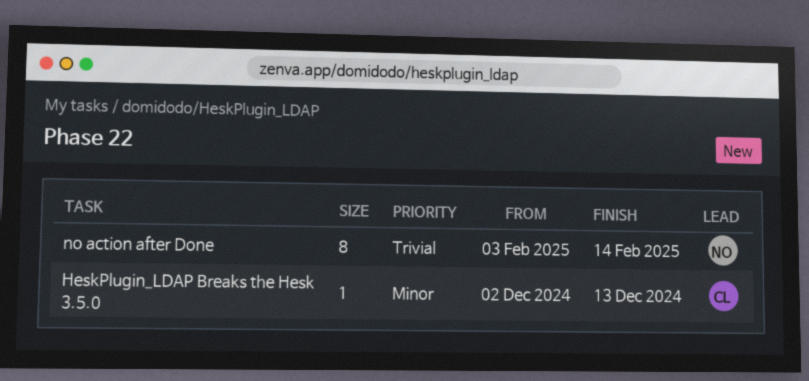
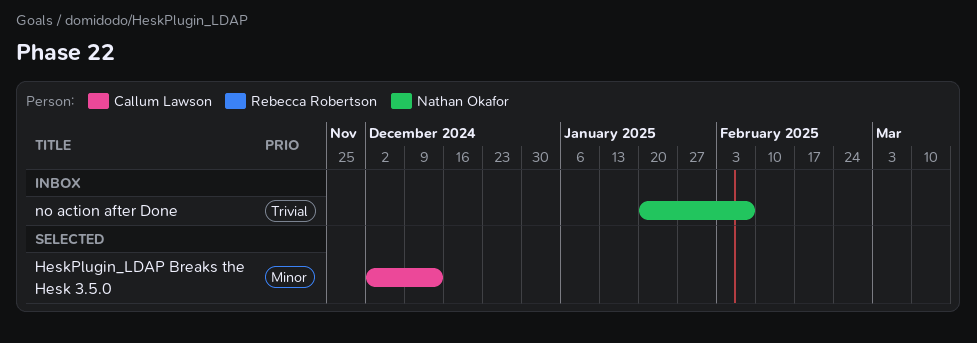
no action after Done, start: Feb 3 -> Jan 20
no action after Done, due: Feb 14 -> Feb 7

